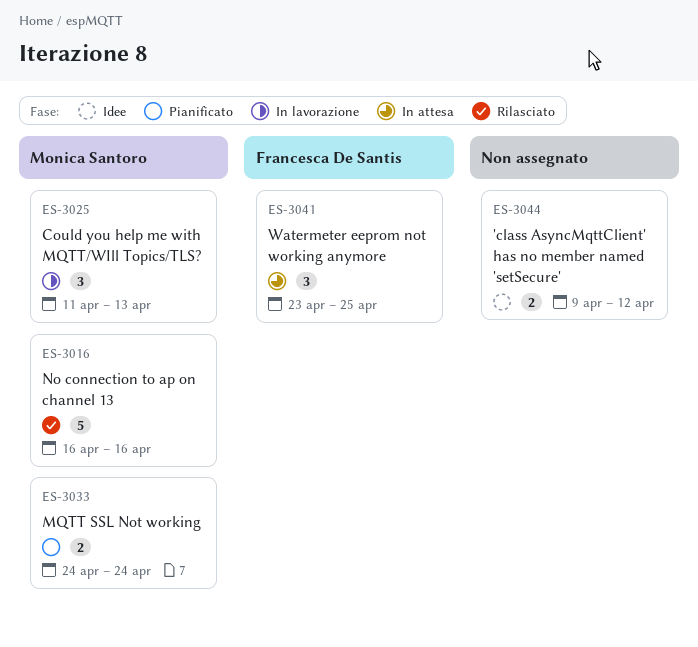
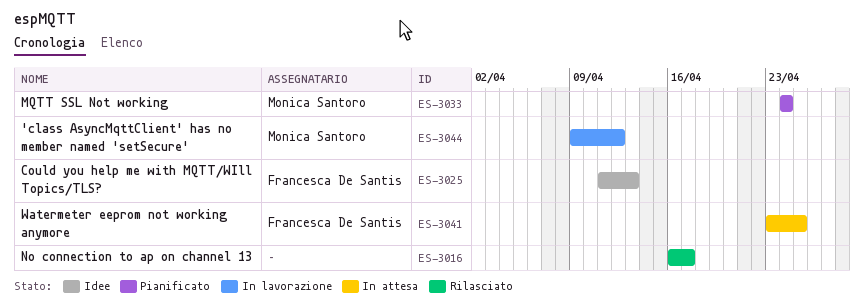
ES-3016, owner: Monica Santoro -> none
ES-3016, due: Apr 16 -> Apr 17
ES-3025, status: In lavorazione -> Idee
ES-3025, owner: Monica Santoro -> Francesca De Santis
ES-3044, status: Idee -> In lavorazione
ES-3044, owner: none -> Monica Santoro

